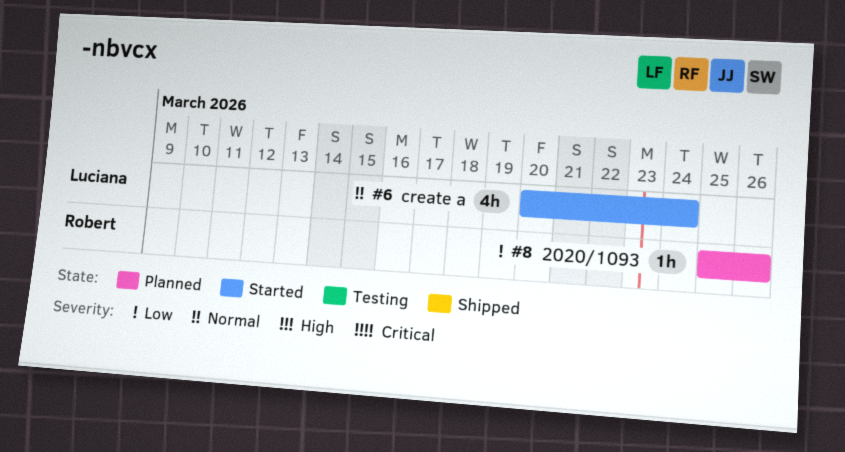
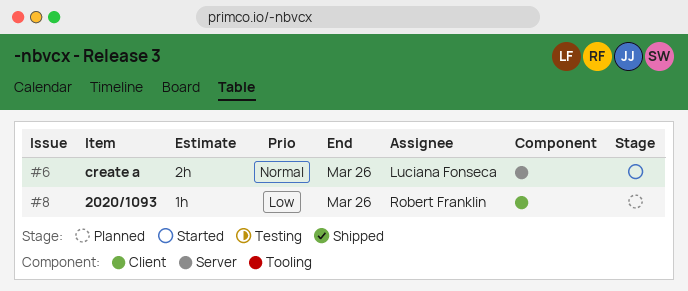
#6, estimate: 4h -> 2h
#6, due: Mar 24 -> Mar 26

